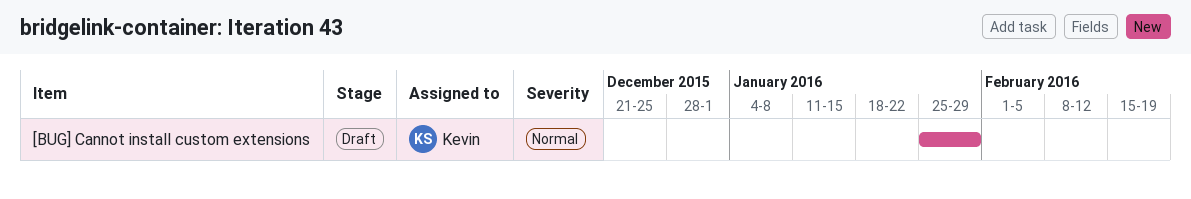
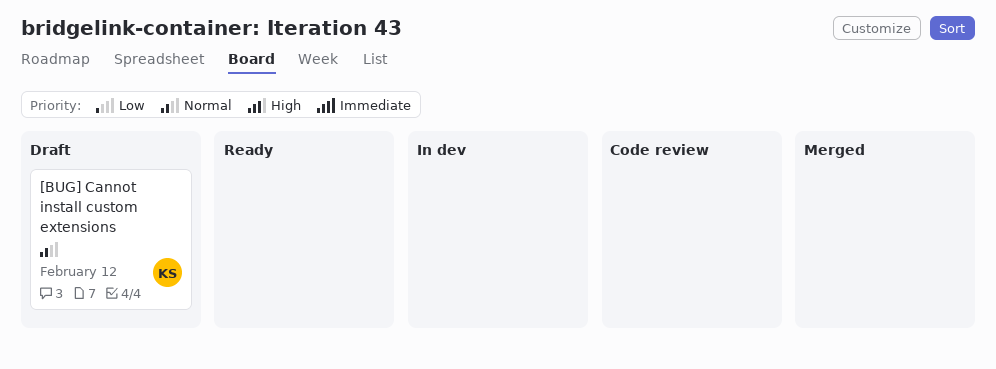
[BUG] Cannot install custom extensions, due: Jan 29 -> Feb 12

